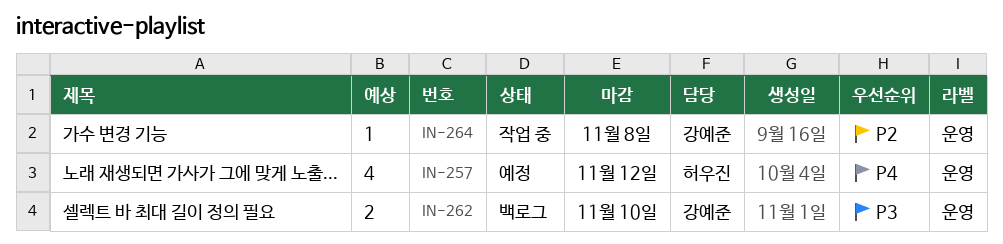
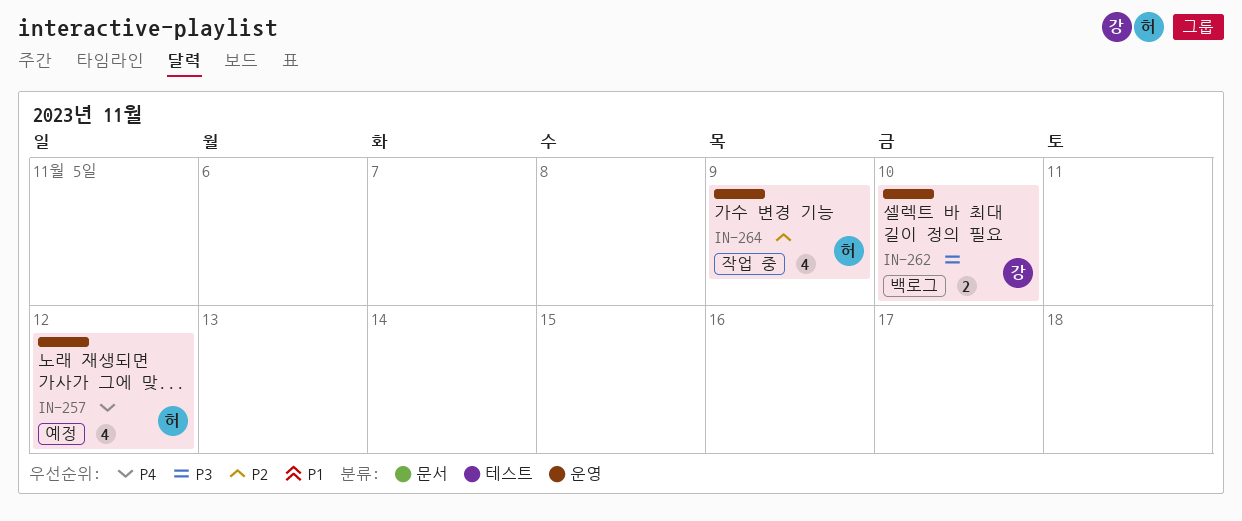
IN-264, owner: 강예준 -> 허우진
IN-264, estimate: 1 -> 4
IN-264, due: Nov 8 -> Nov 9

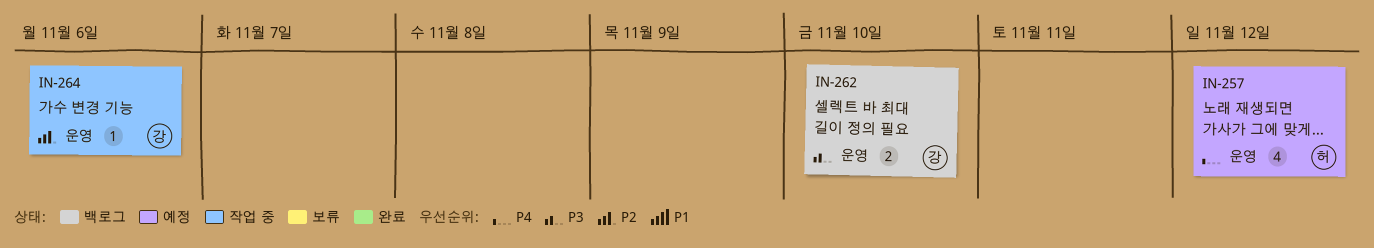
IN-264, owner: 허 -> 강
IN-264, estimate: 4 -> 1
IN-264, due: Nov 9 -> Nov 6

